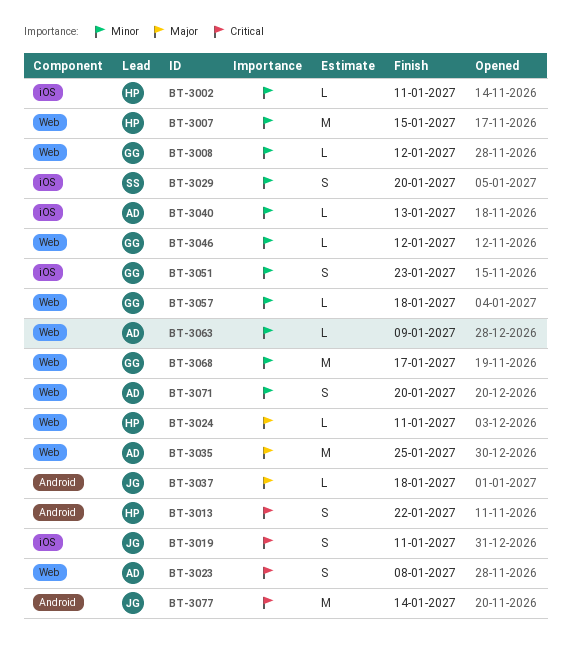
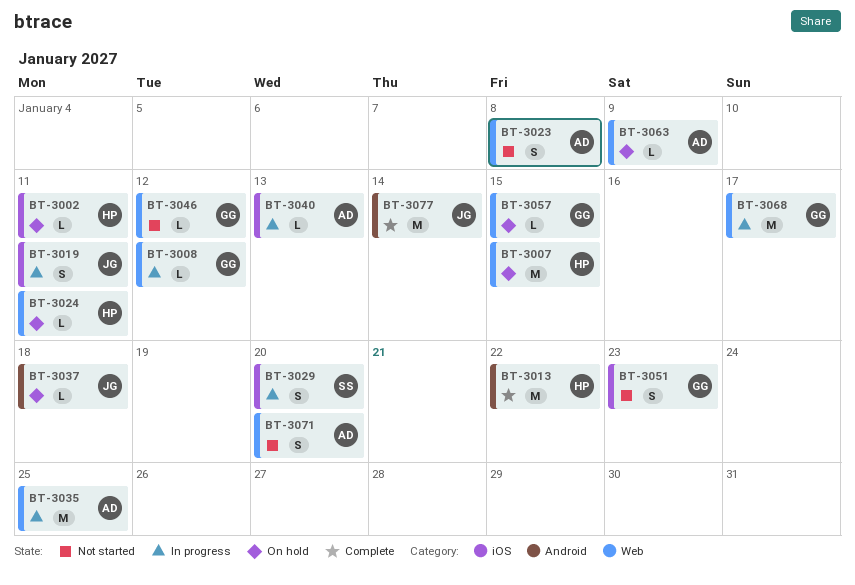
BT-3013, estimate: S -> M
BT-3057, due: Jan 18 -> Jan 15

